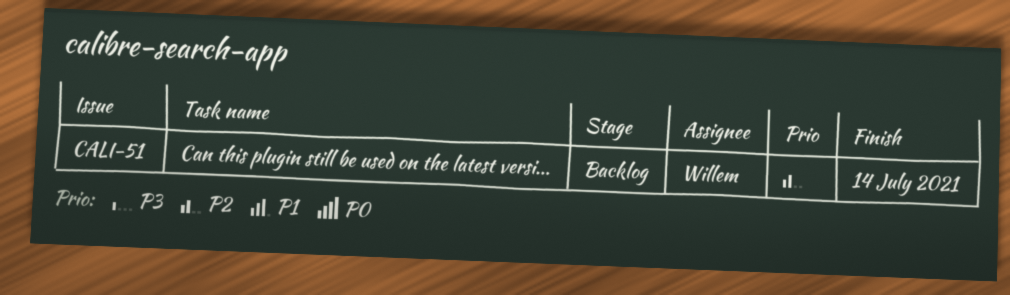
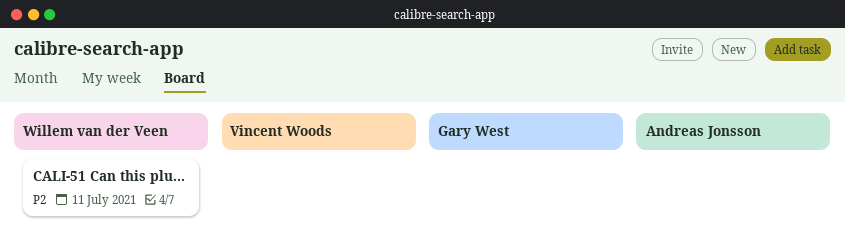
CALI-51, due: Jul 14 -> Jul 11

